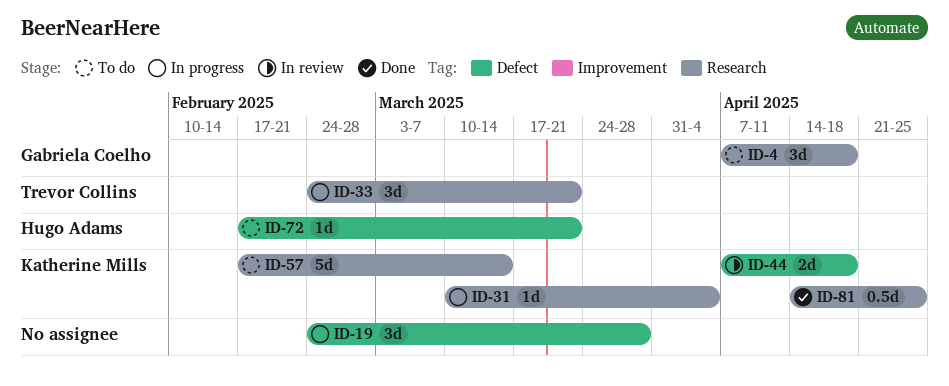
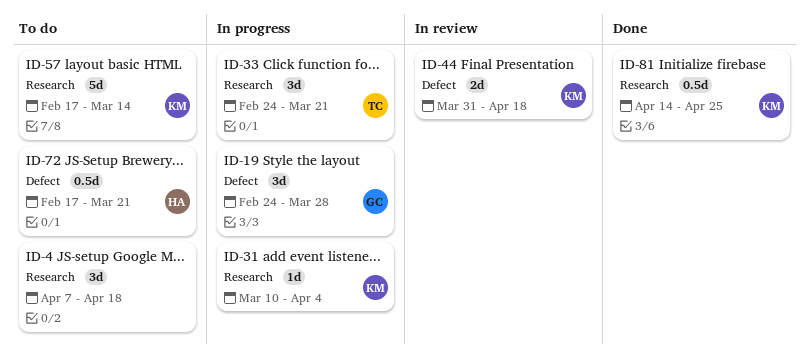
ID-4, owner: Gabriela Coelho -> none
ID-19, owner: none -> Gabriela Coelho
ID-44, start: Apr 7 -> Mar 31
ID-72, estimate: 1d -> 0.5d

